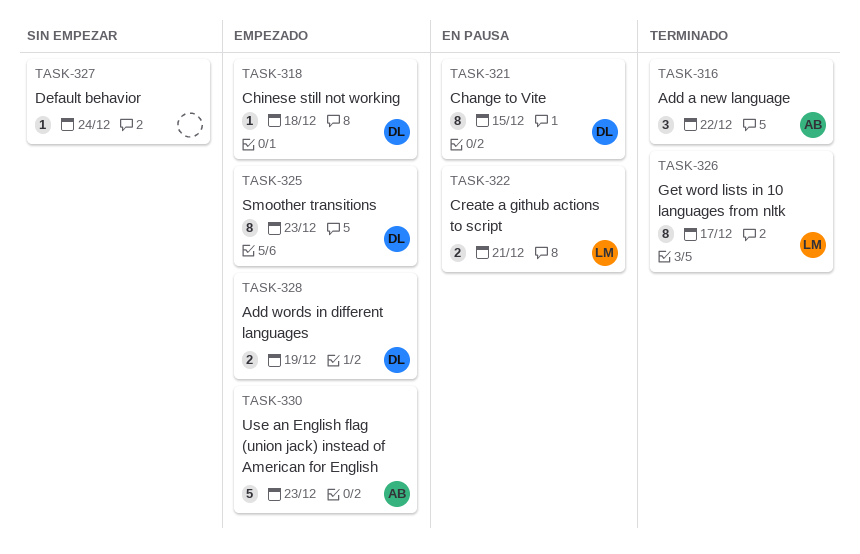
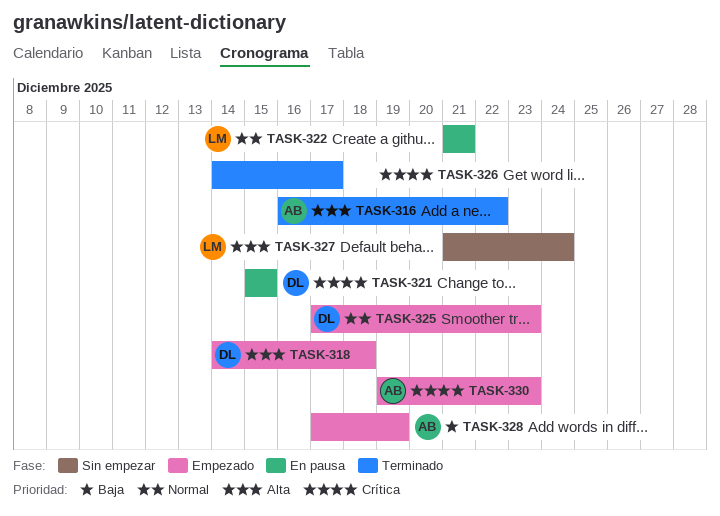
TASK-326, owner: LM -> none
TASK-327, owner: none -> LM
TASK-328, owner: DL -> AB

